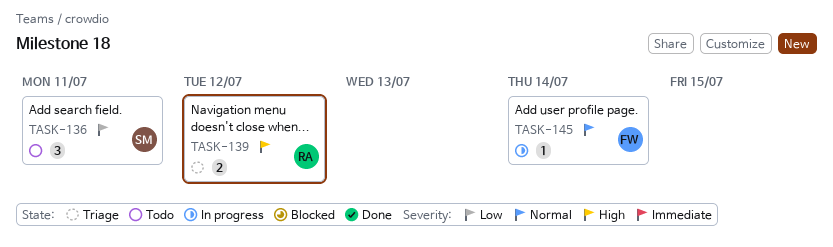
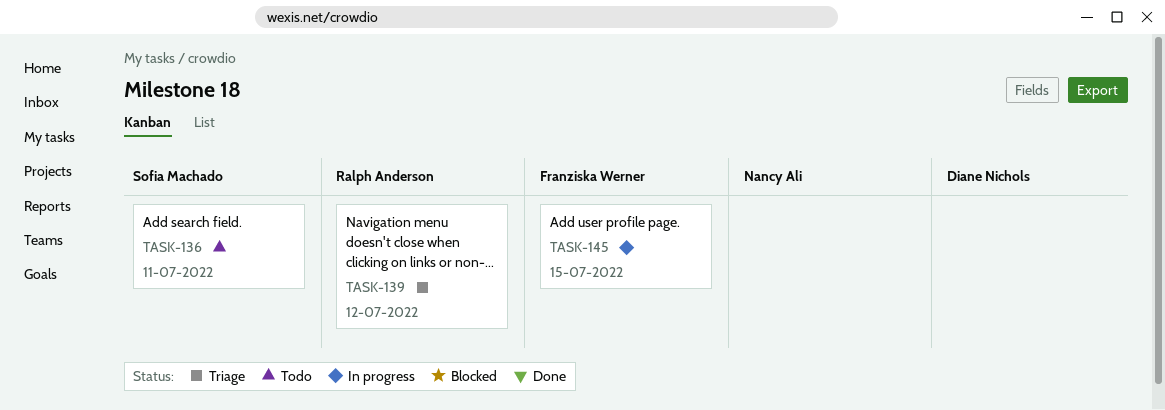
TASK-145, due: Jul 14 -> Jul 15

